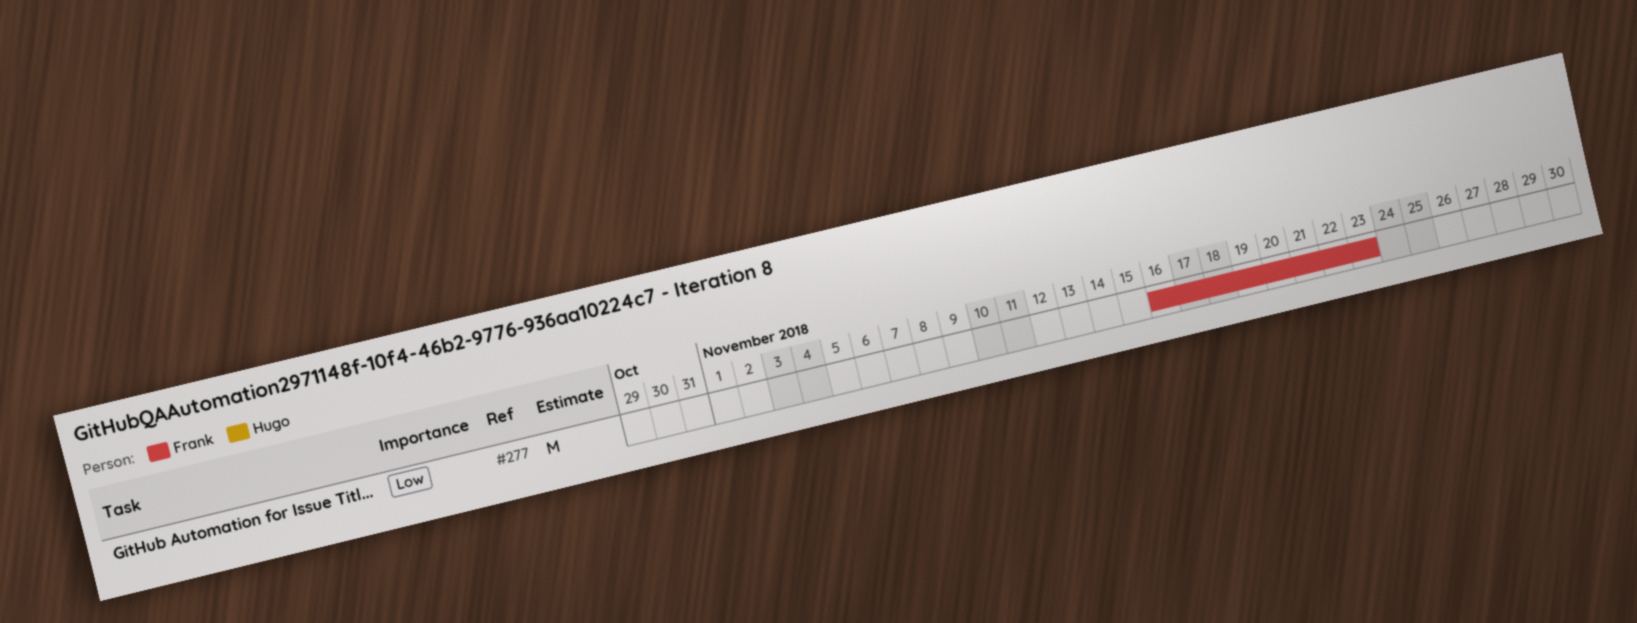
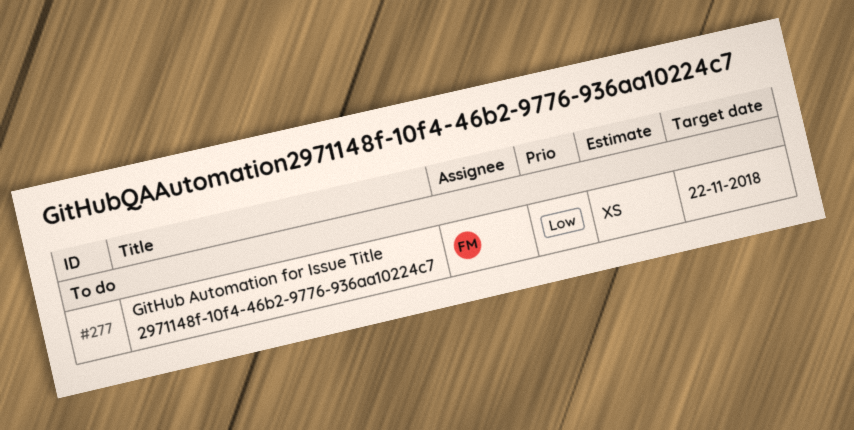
#277, estimate: M -> XS
#277, due: Nov 23 -> Nov 22

